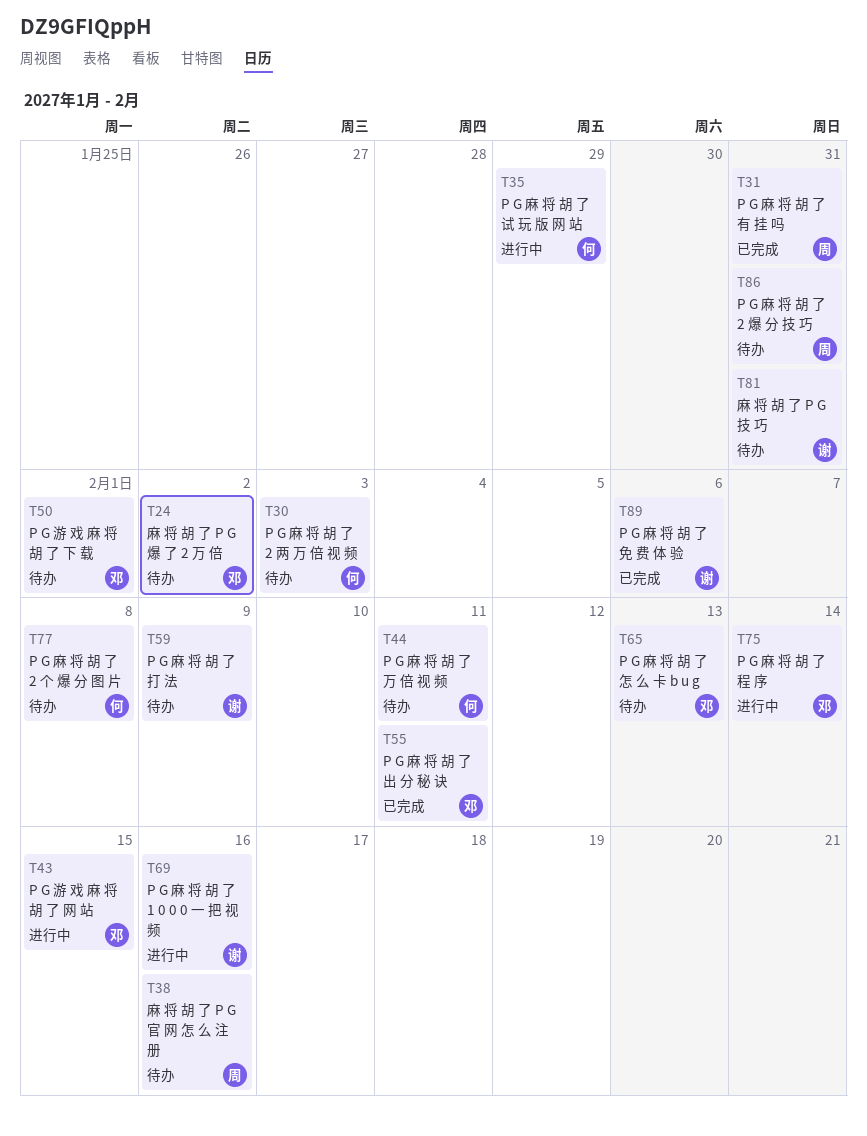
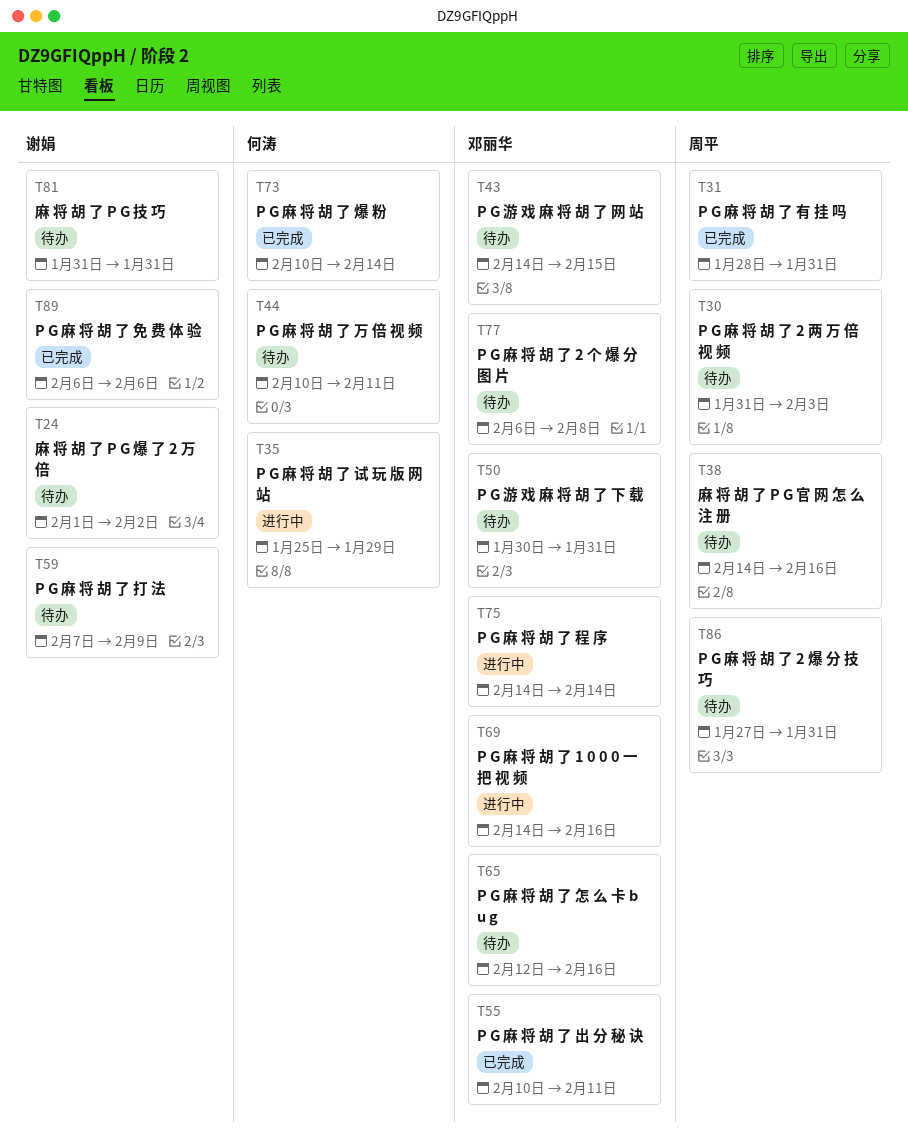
T24, owner: 邓丽华 -> 谢娟
T30, owner: 何涛 -> 周平
T43, status: 进行中 -> 待办
T50, due: Feb 1 -> Jan 31
T65, due: Feb 13 -> Feb 16
T69, owner: 谢娟 -> 邓丽华
T73: none -> present
T77, owner: 何涛 -> 邓丽华

